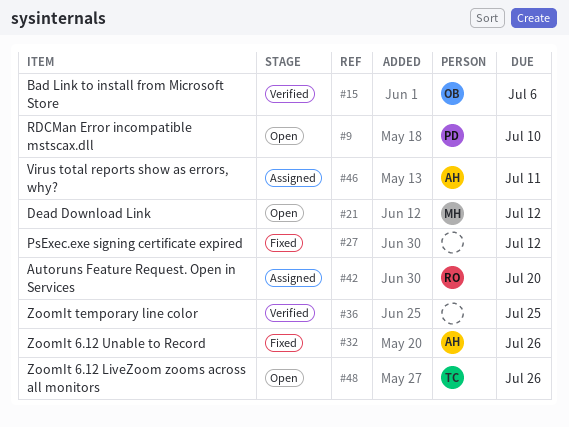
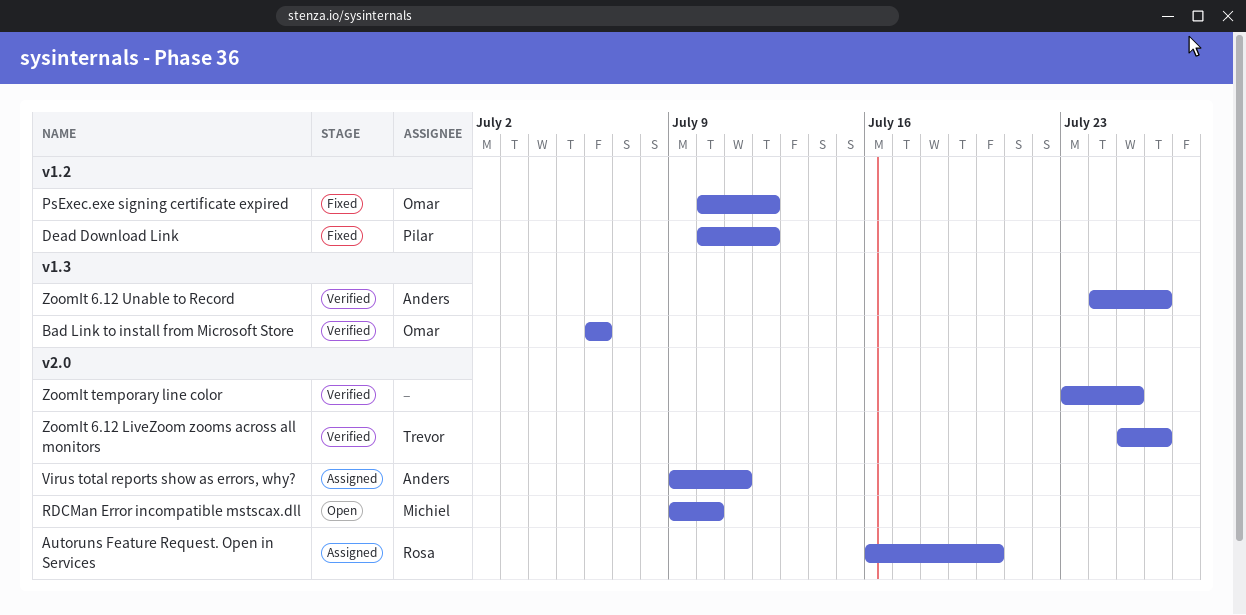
Dead Download Link, status: Open -> Fixed
Dead Download Link, owner: Michiel -> Pilar
PsExec.exe signing certificate expired, owner: none -> Omar
RDCMan Error incompatible mstscax.dll, owner: Pilar -> Michiel
ZoomIt 6.12 LiveZoom zooms across all monitors, status: Open -> Verified
ZoomIt 6.12 Unable to Record, status: Fixed -> Verified

